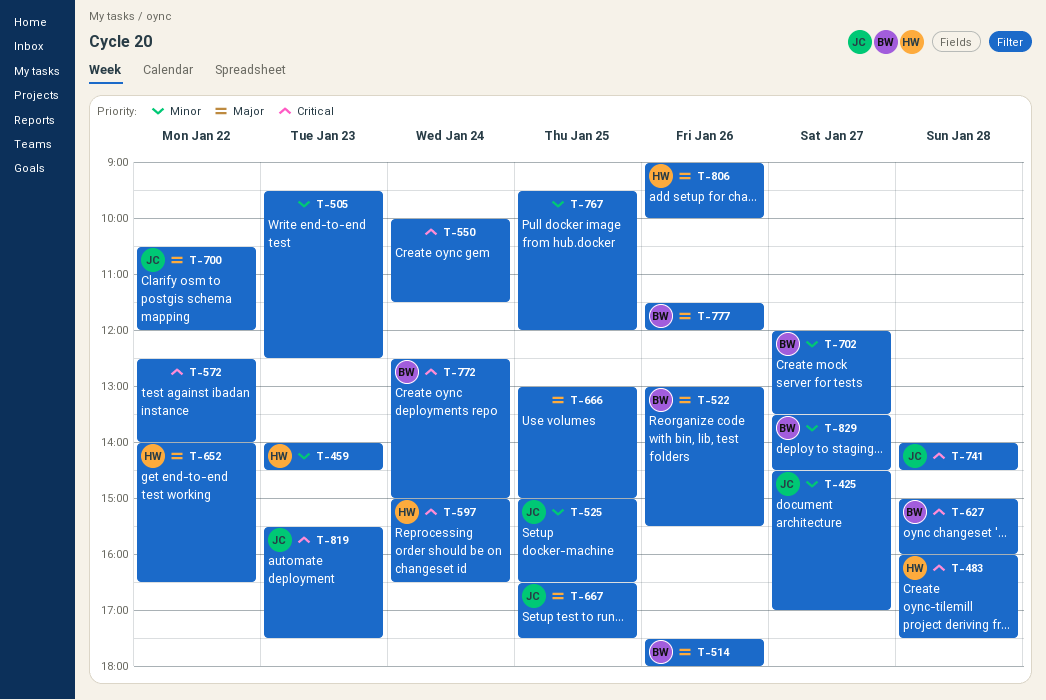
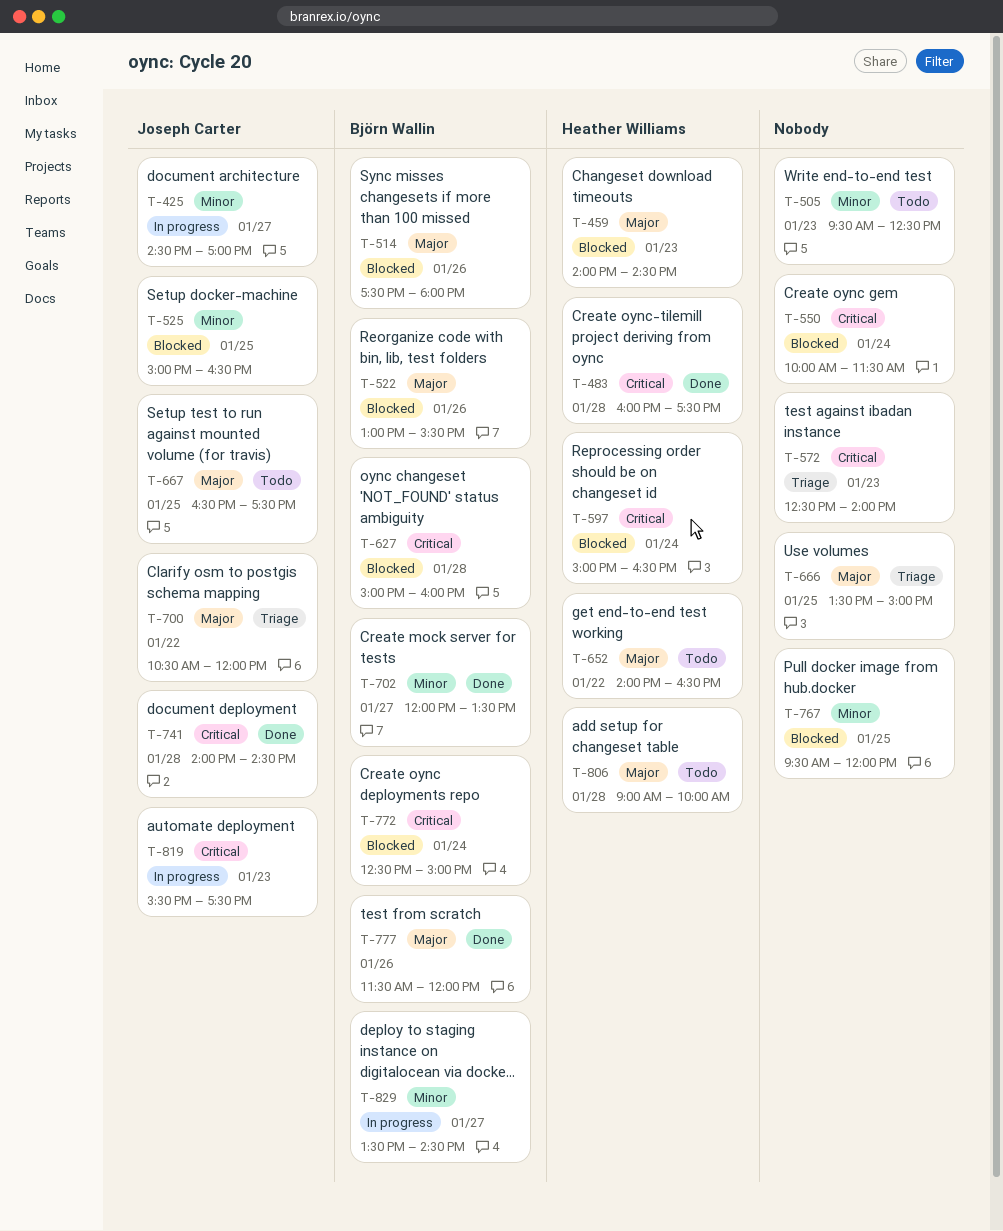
T-459, priority: Minor -> Major
T-572, day: Jan 22 -> Jan 23
T-666, begins: 13:00 -> 13:30
T-806, day: Jan 26 -> Jan 28

